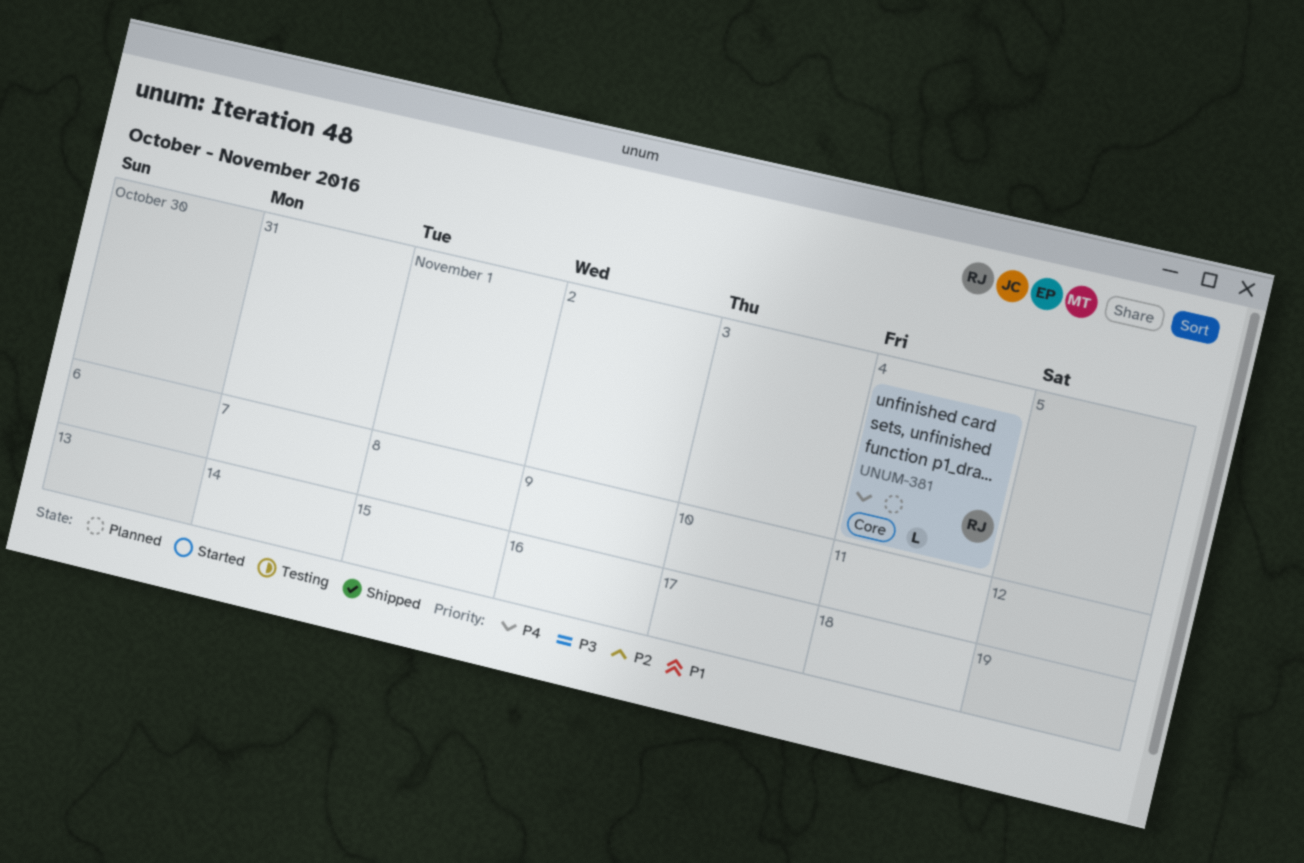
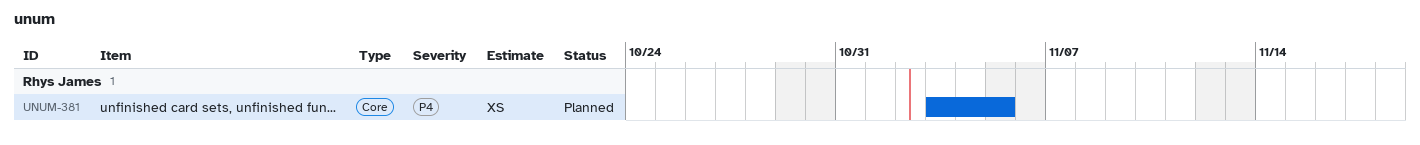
UNUM-381, estimate: L -> XS
UNUM-381, due: Nov 4 -> Nov 5

